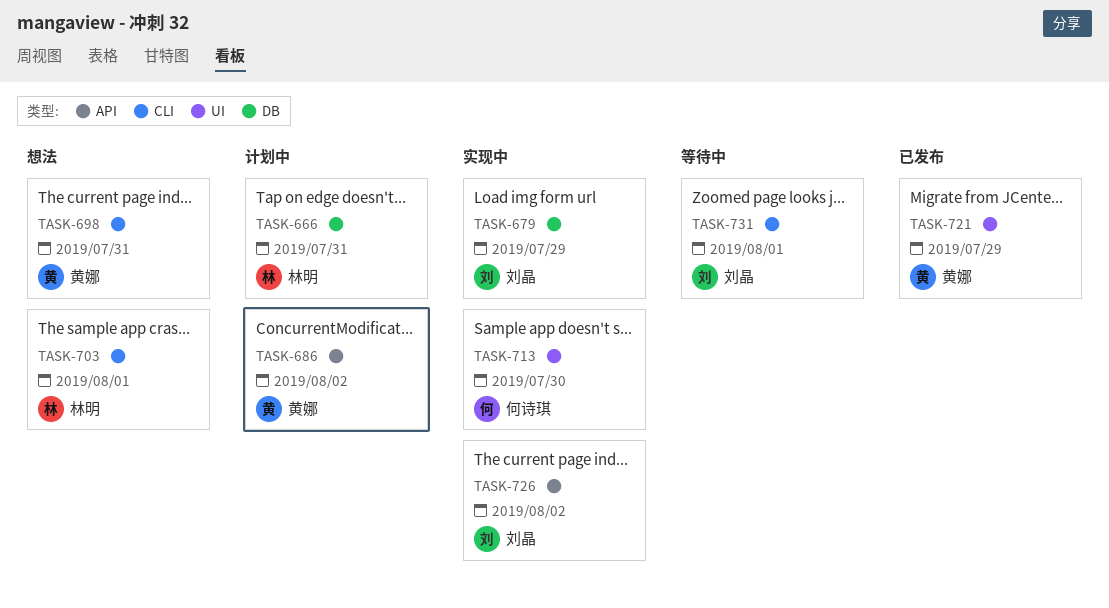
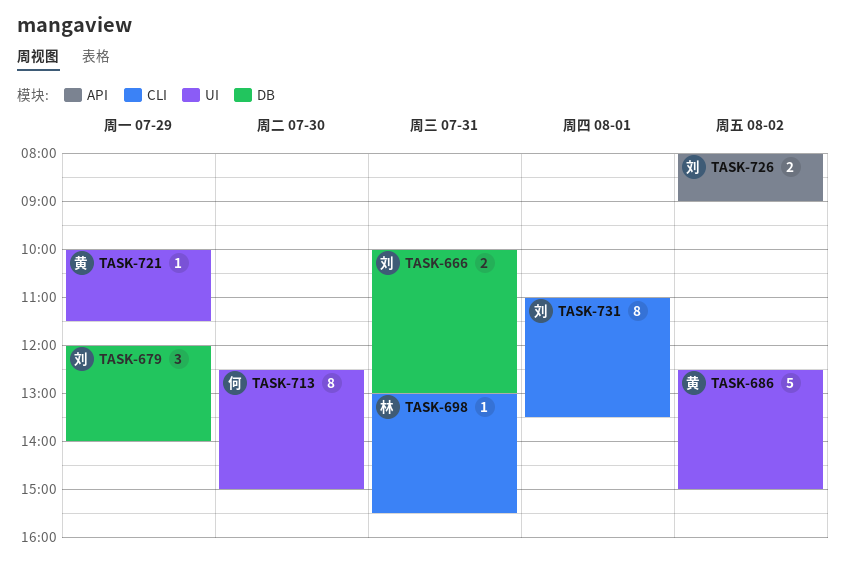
TASK-666, owner: 林明 -> 刘晶
TASK-686, label: API -> UI
TASK-698, owner: 黄娜 -> 林明
TASK-703: present -> none

